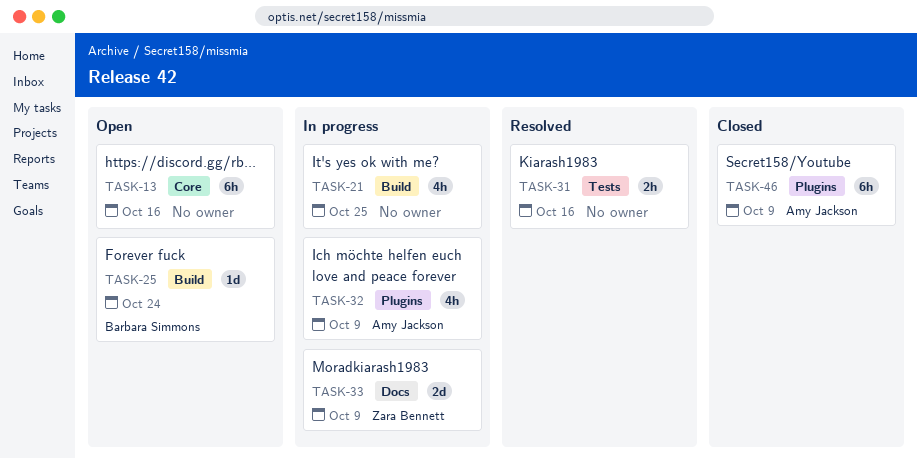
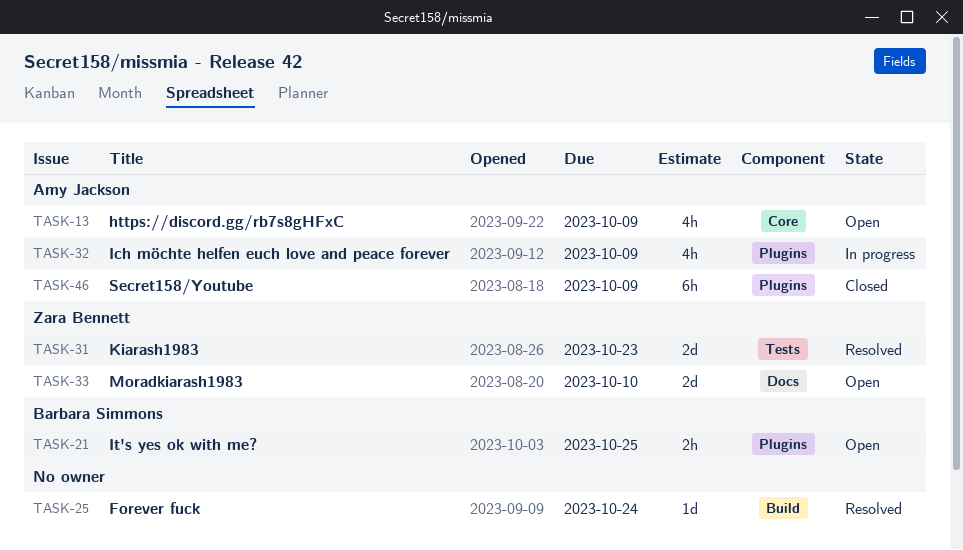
TASK-13, owner: none -> Amy Jackson
TASK-13, estimate: 6h -> 4h
TASK-13, due: Oct 16 -> Oct 9
TASK-21, status: In progress -> Open
TASK-21, owner: none -> Barbara Simmons
TASK-21, label: Build -> Plugins
TASK-21, estimate: 4h -> 2h
TASK-25, status: Open -> Resolved
TASK-25, owner: Barbara Simmons -> none
TASK-31, owner: none -> Zara Bennett
TASK-31, estimate: 2h -> 2d
TASK-31, due: Oct 16 -> Oct 23
TASK-33, status: In progress -> Open
TASK-33, due: Oct 9 -> Oct 10

